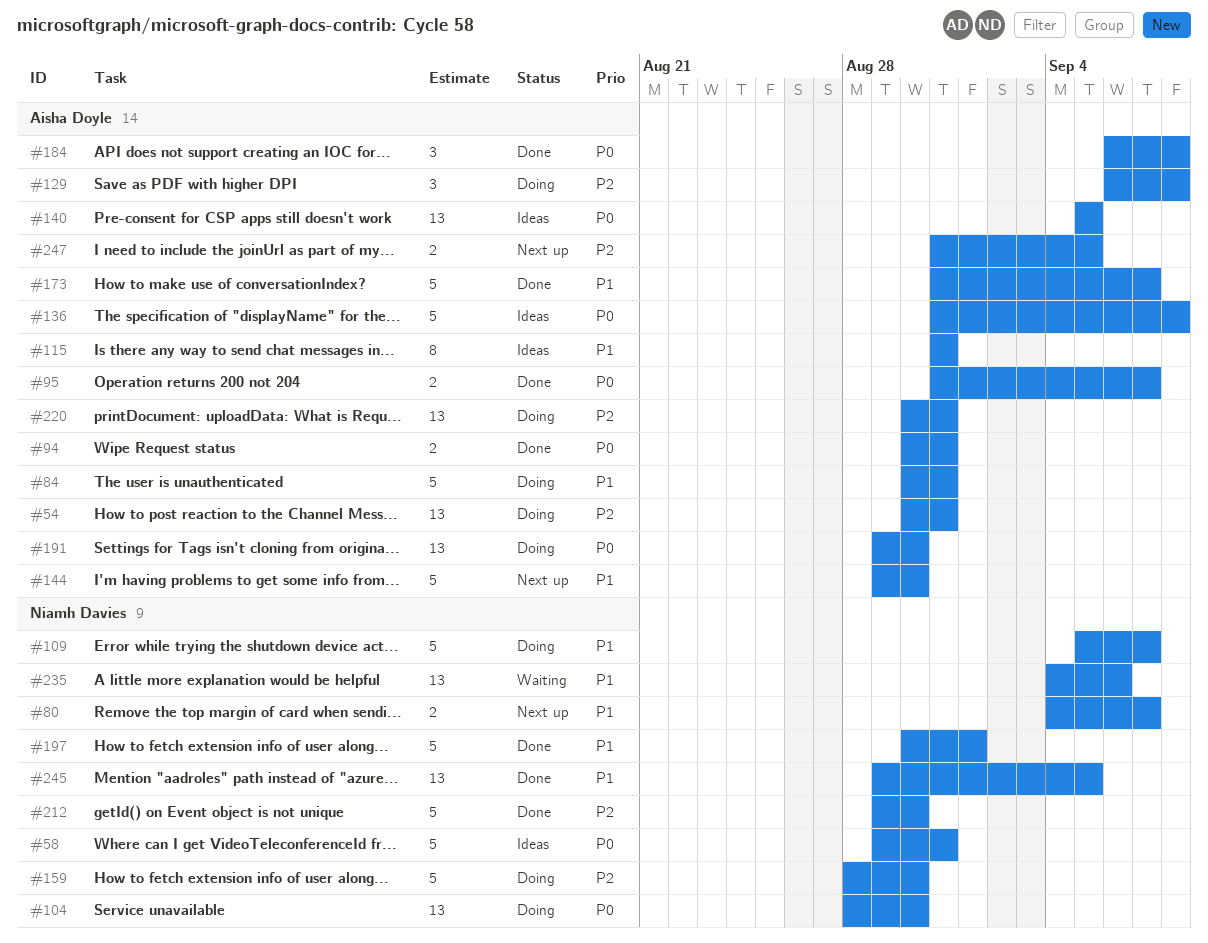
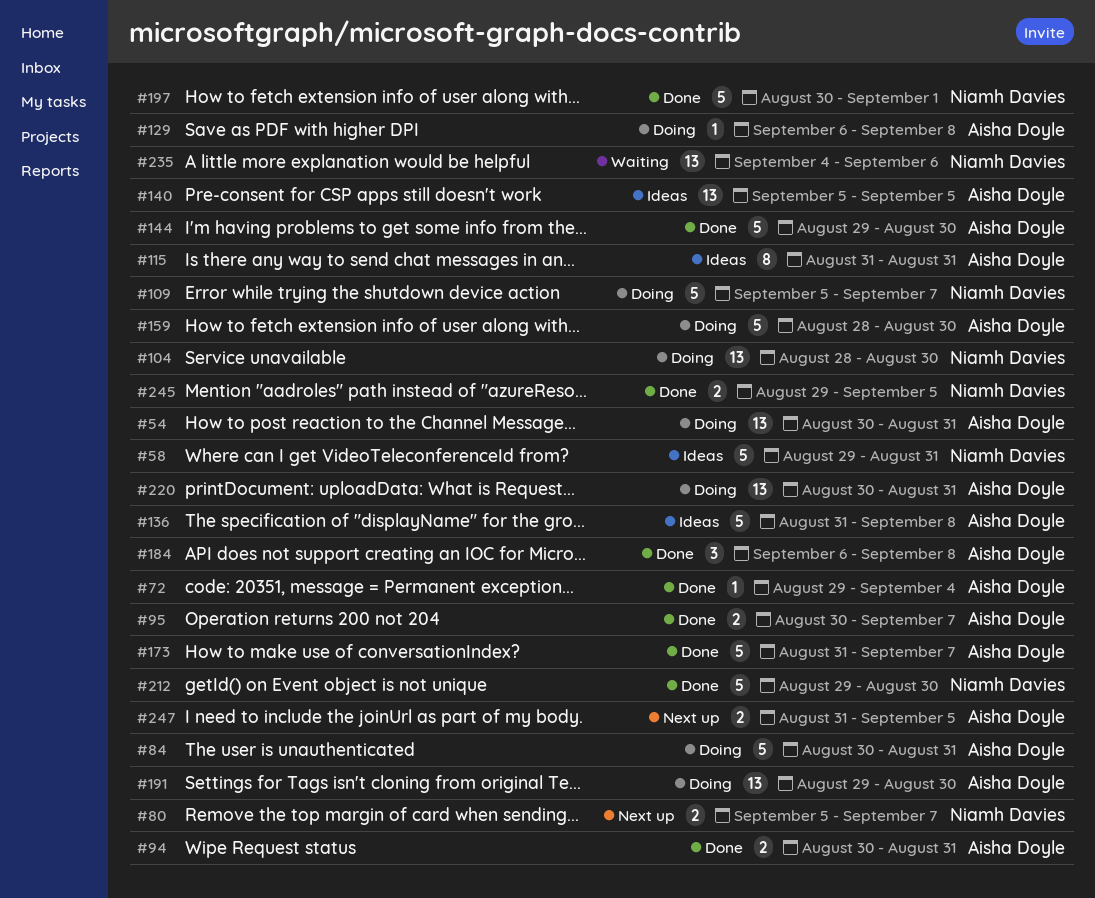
#72: none -> present
#80, start: Sep 4 -> Sep 5
#95, start: Aug 31 -> Aug 30
#129, estimate: 3 -> 1
#144, status: Next up -> Done
#159, owner: Niamh Davies -> Aisha Doyle
#245, estimate: 13 -> 2

